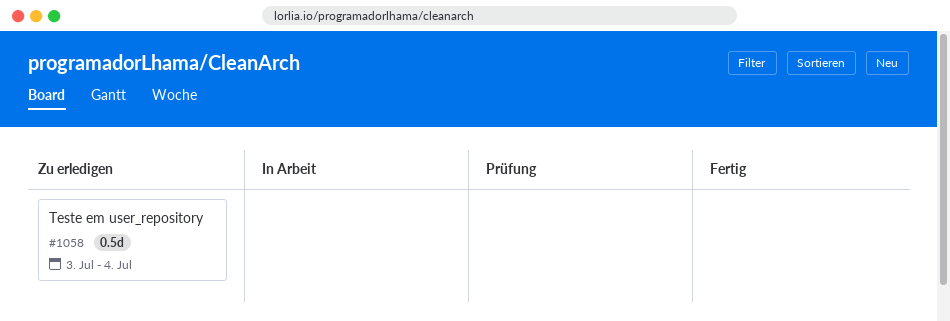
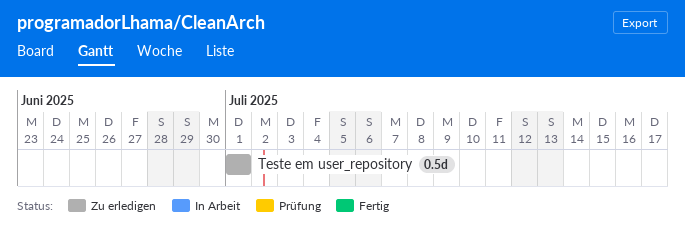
Teste em user_repository, start: Jul 3 -> Jul 1
Teste em user_repository, due: Jul 4 -> Jul 1

